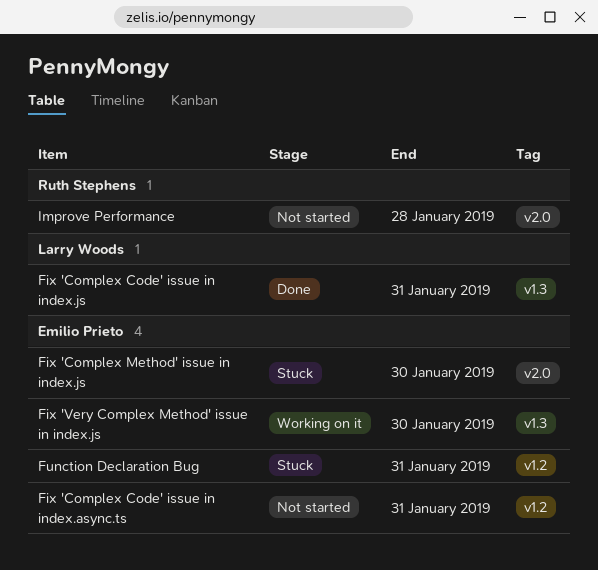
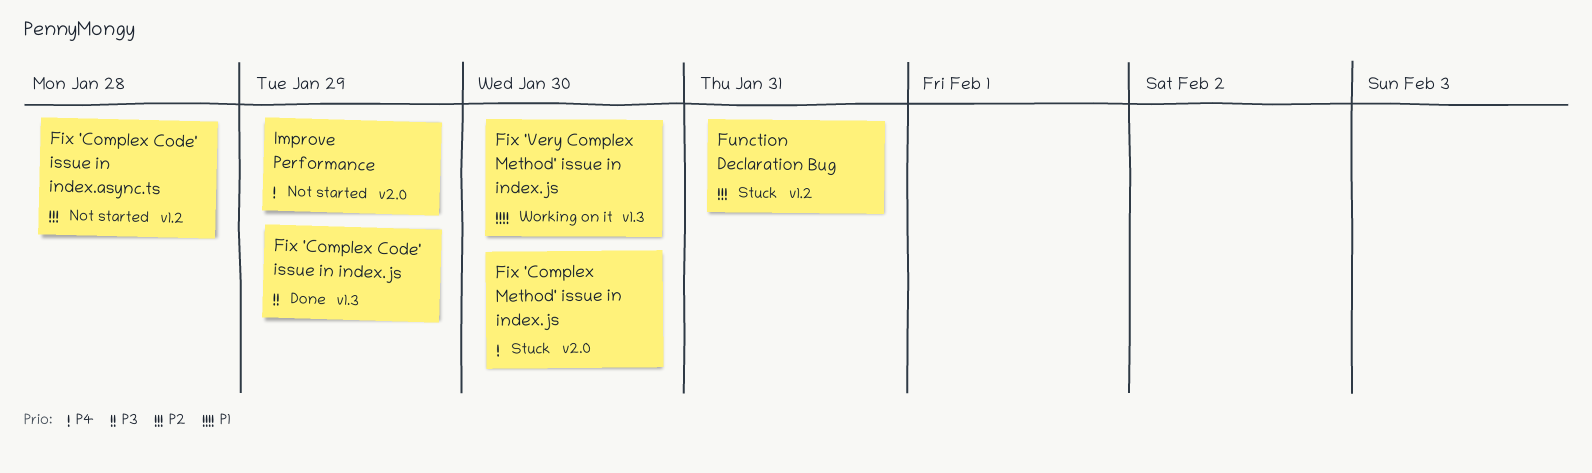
Fix 'Complex Code' issue in index.async.ts, due: Jan 31 -> Jan 28
Fix 'Complex Code' issue in index.js, due: Jan 31 -> Jan 29
Improve Performance, due: Jan 28 -> Jan 29

